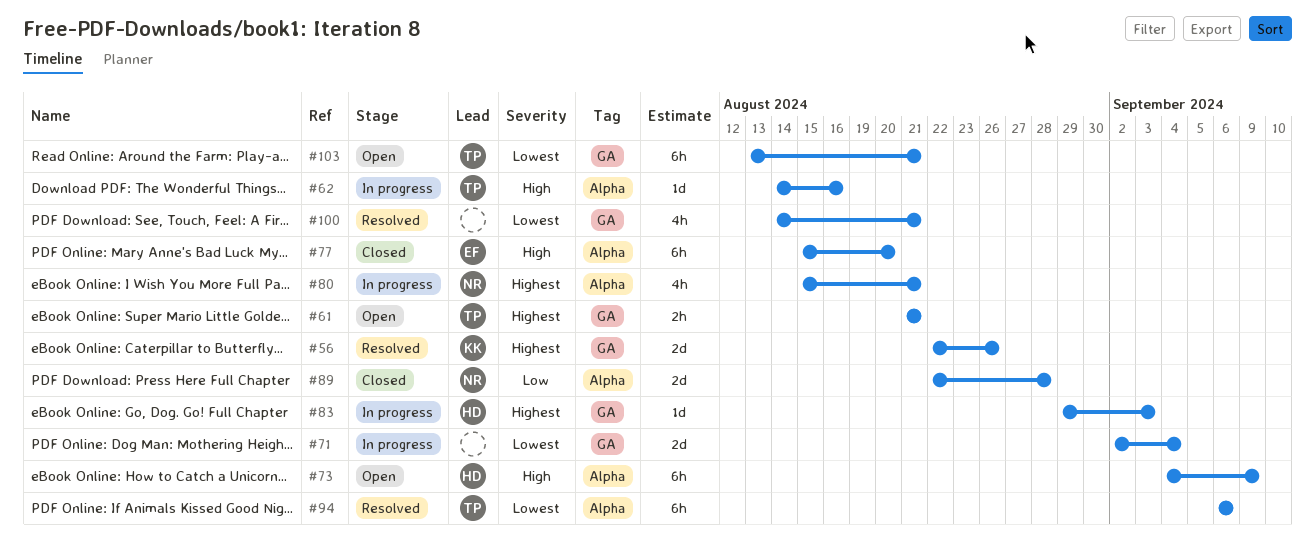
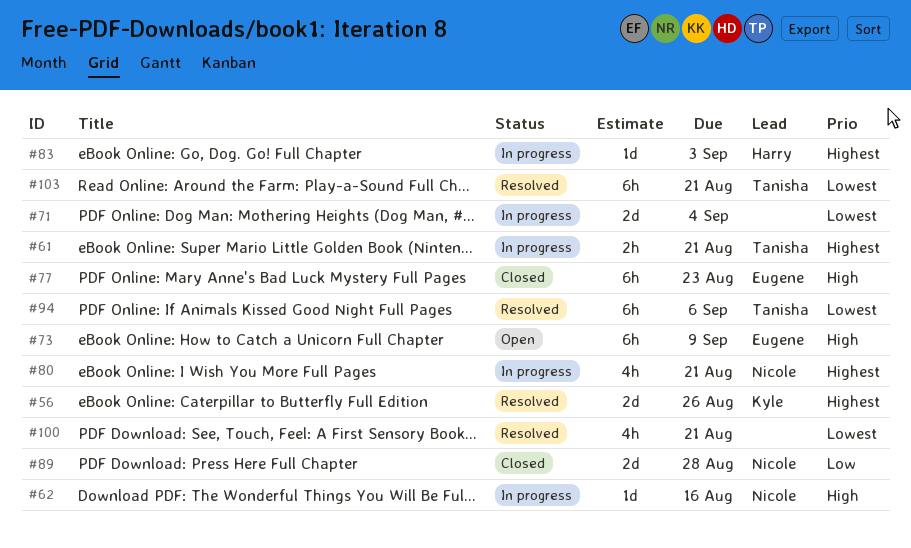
#61, status: Open -> In progress
#62, owner: Tanisha -> Nicole
#73, owner: Harry -> Eugene
#77, due: Aug 20 -> Aug 23
#103, status: Open -> Resolved

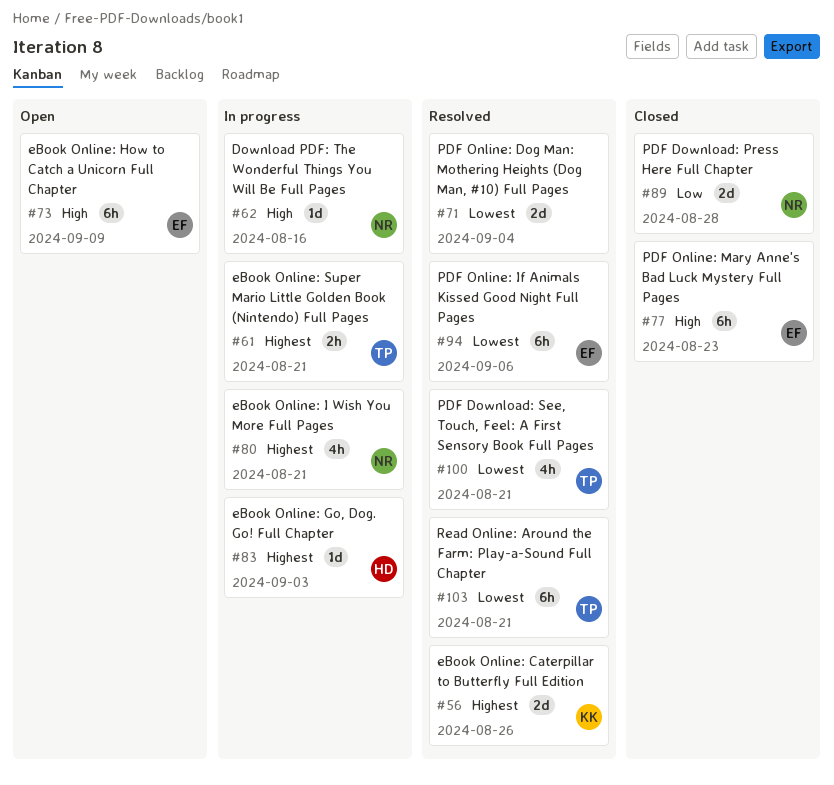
#71, status: In progress -> Resolved
#94, owner: Tanisha -> Eugene
#100, owner: none -> Tanisha

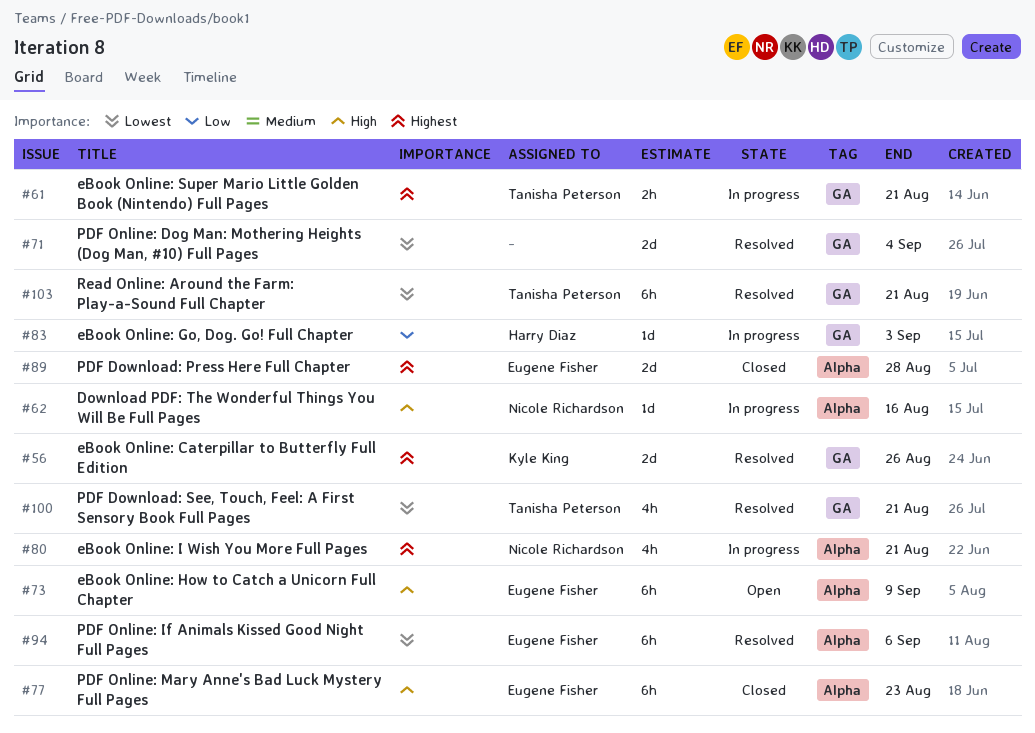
#83, priority: Highest -> Low
#89, owner: Nicole Richardson -> Eugene Fisher
#89, priority: Low -> Highest

